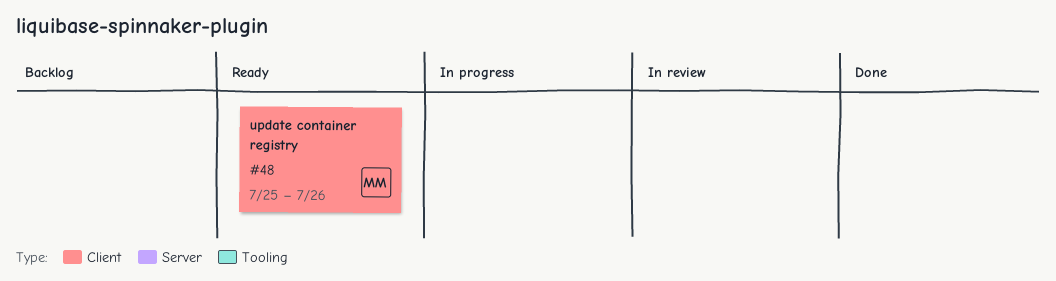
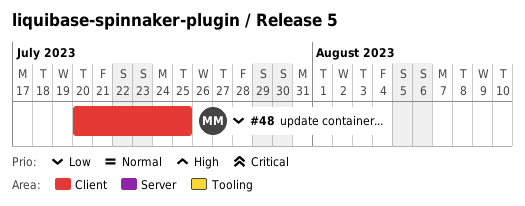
#48, start: Jul 25 -> Jul 20
#48, due: Jul 26 -> Jul 25

